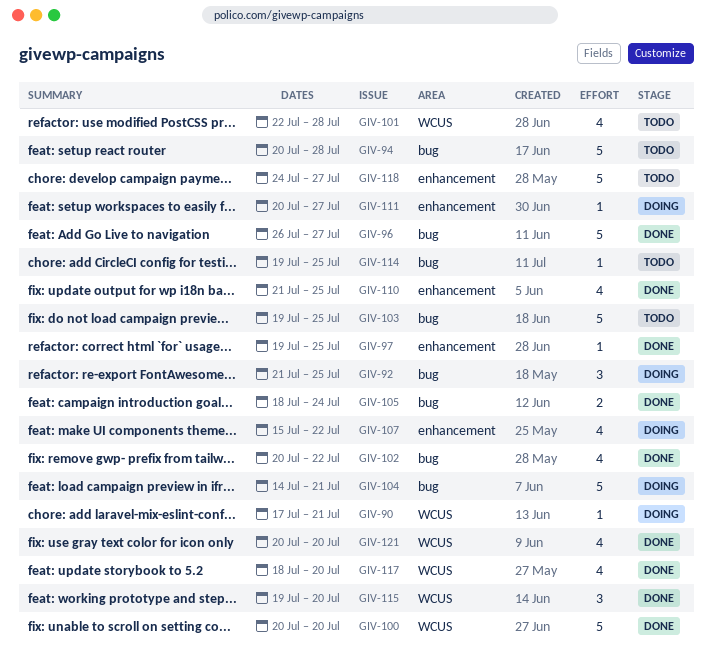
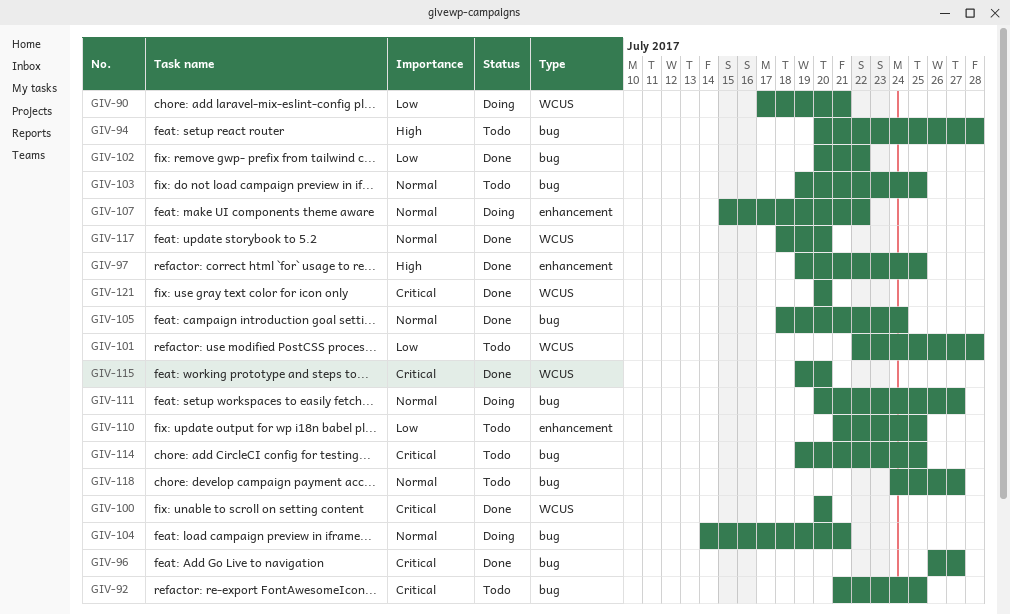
GIV-92, status: Doing -> Todo
GIV-110, status: Done -> Todo
GIV-111, label: enhancement -> bug
GIV-118, label: enhancement -> bug

